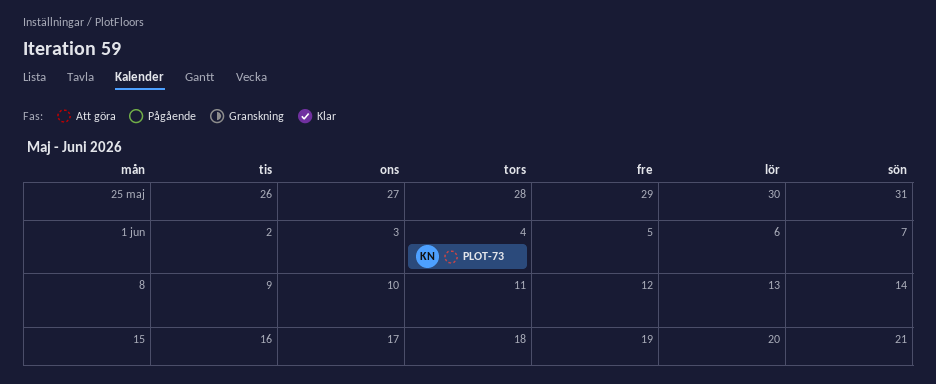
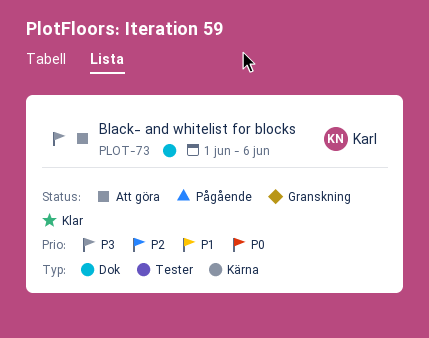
PLOT-73, start: Jun 4 -> Jun 1
PLOT-73, due: Jun 4 -> Jun 6

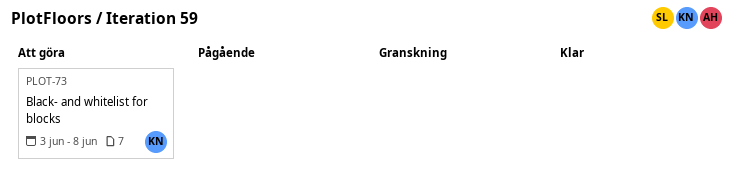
PLOT-73, start: Jun 1 -> Jun 3
PLOT-73, due: Jun 6 -> Jun 8

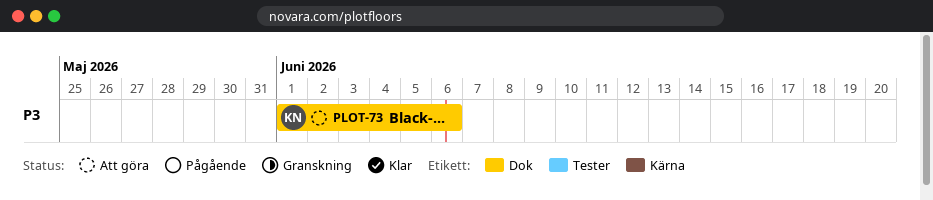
PLOT-73, start: Jun 3 -> Jun 1
PLOT-73, due: Jun 8 -> Jun 6

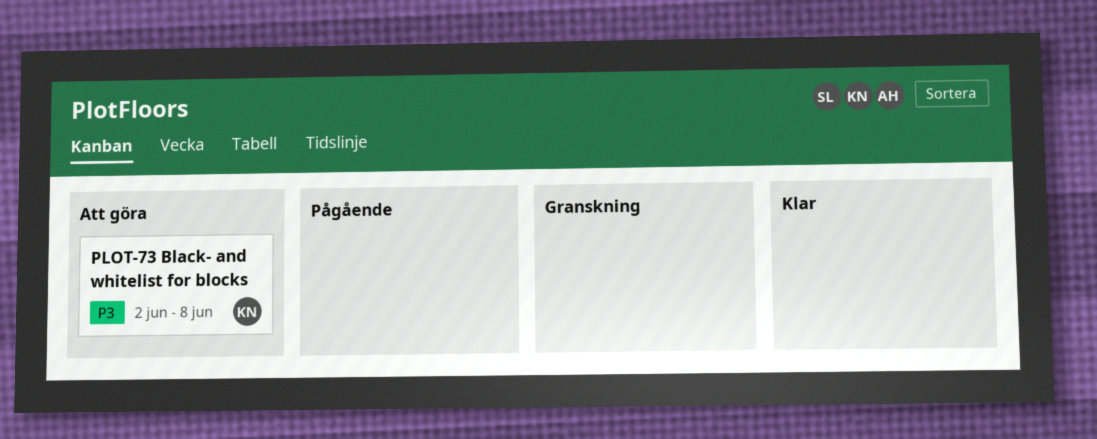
PLOT-73, start: Jun 1 -> Jun 2
PLOT-73, due: Jun 6 -> Jun 8

